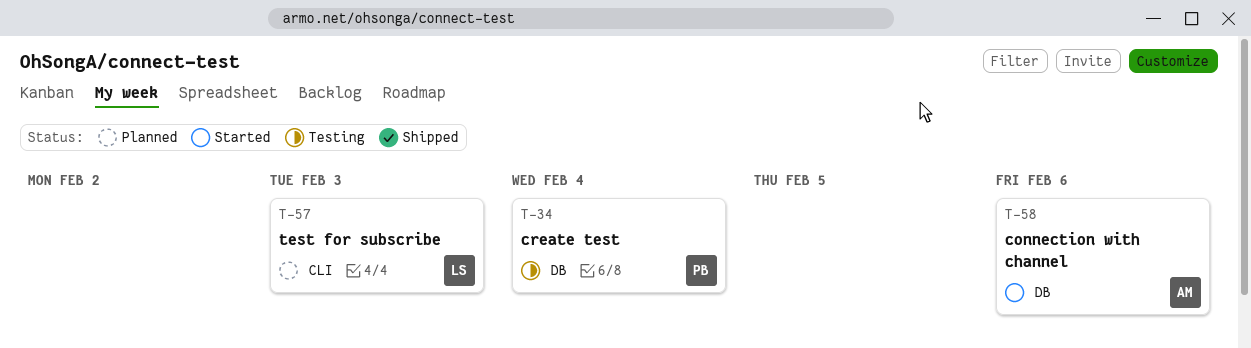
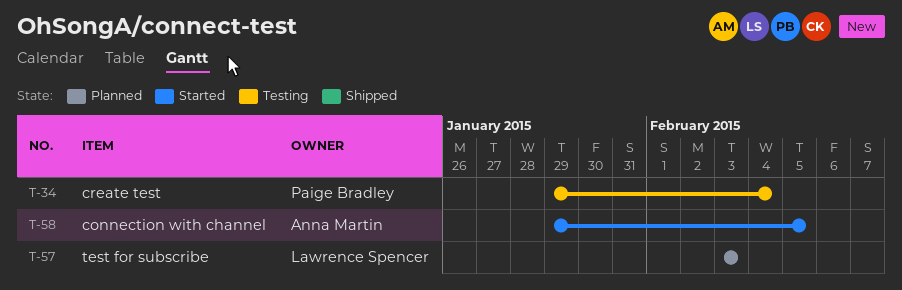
T-58, due: Feb 6 -> Feb 5

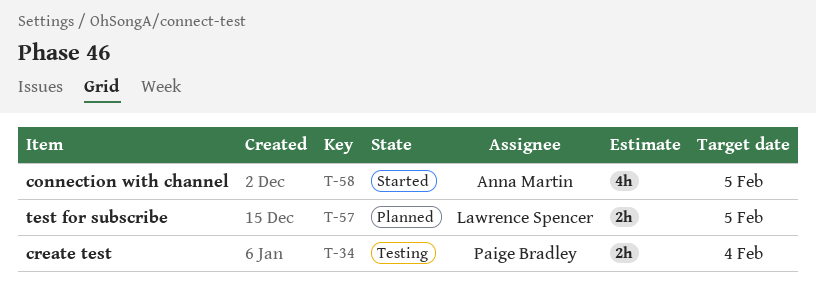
T-57, due: Feb 3 -> Feb 5

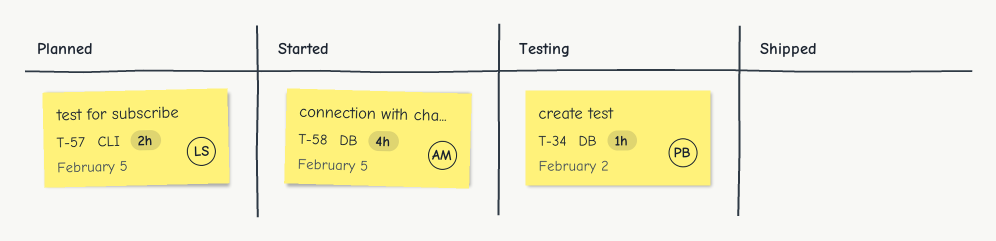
T-34, estimate: 2h -> 1h
T-34, due: Feb 4 -> Feb 2

